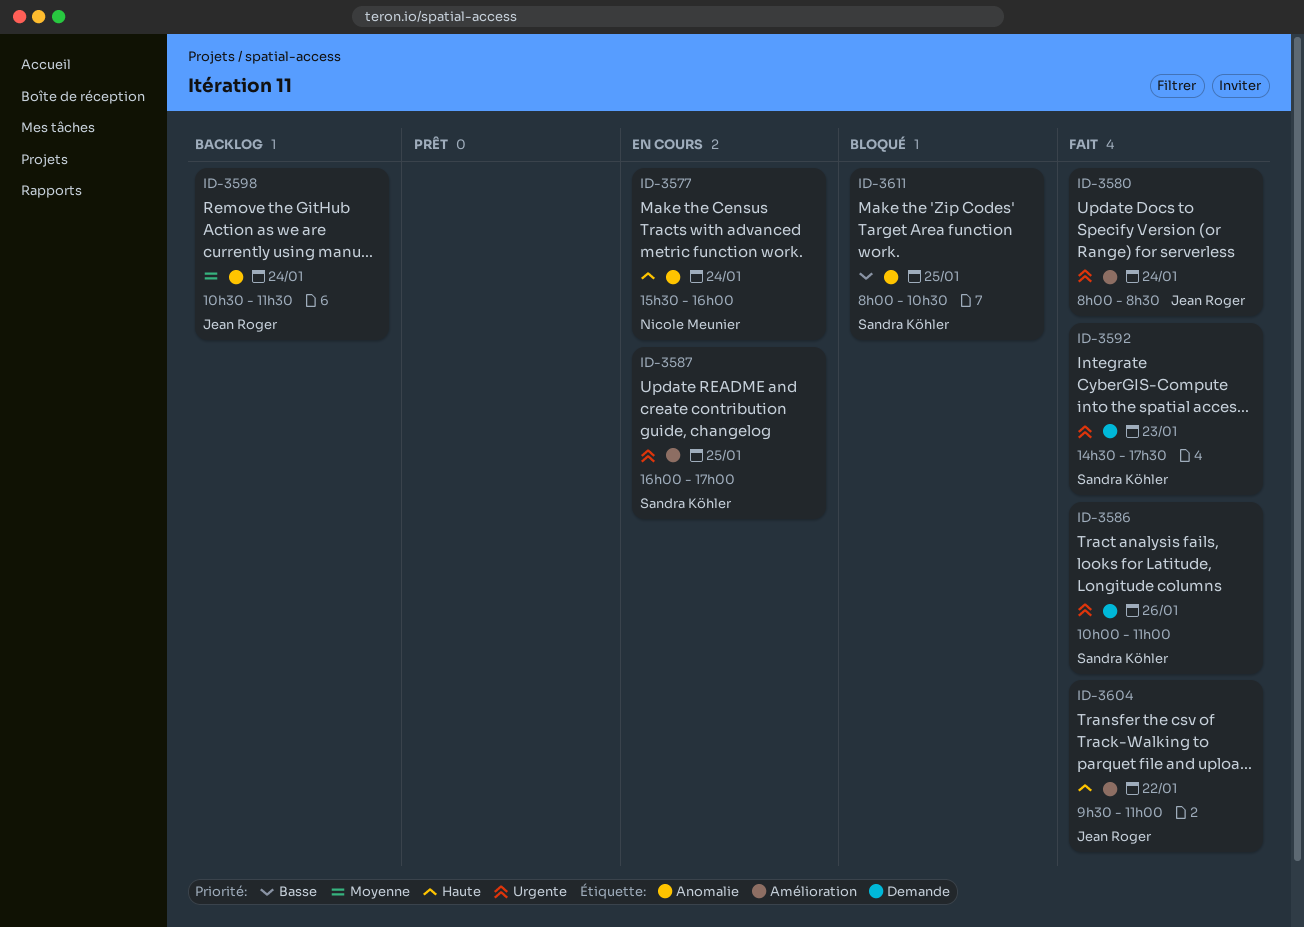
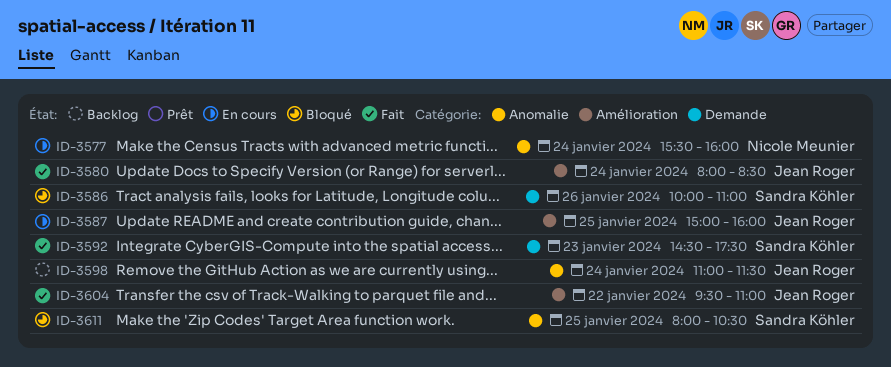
ID-3586, status: Fait -> Bloqué
ID-3587, owner: Sandra Köhler -> Jean Roger
ID-3587, begins: 16:00 -> 15:00
ID-3587, ends: 17:00 -> 16:00
ID-3598, begins: 10:30 -> 11:00

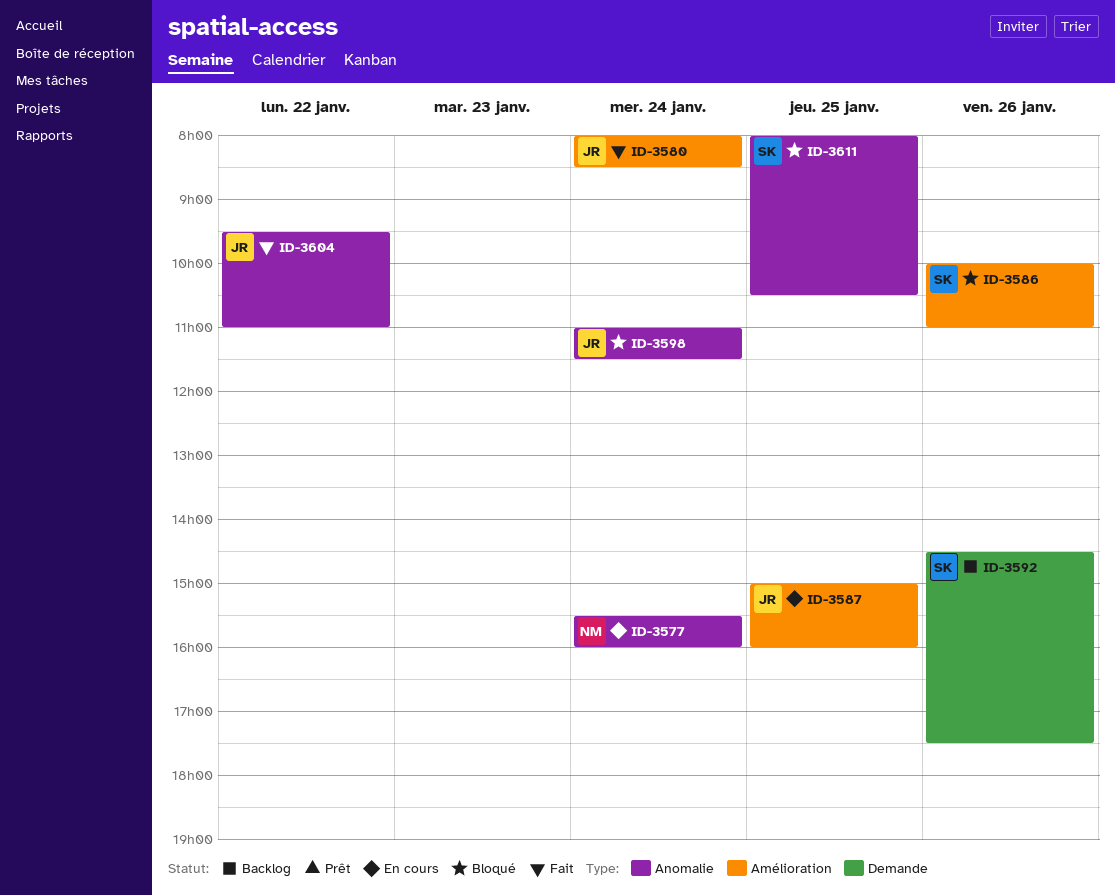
ID-3586, label: Demande -> Amélioration
ID-3592, status: Fait -> Backlog
ID-3592, day: Jan 23 -> Jan 26
ID-3598, status: Backlog -> Bloqué
ID-3604, label: Amélioration -> Anomalie

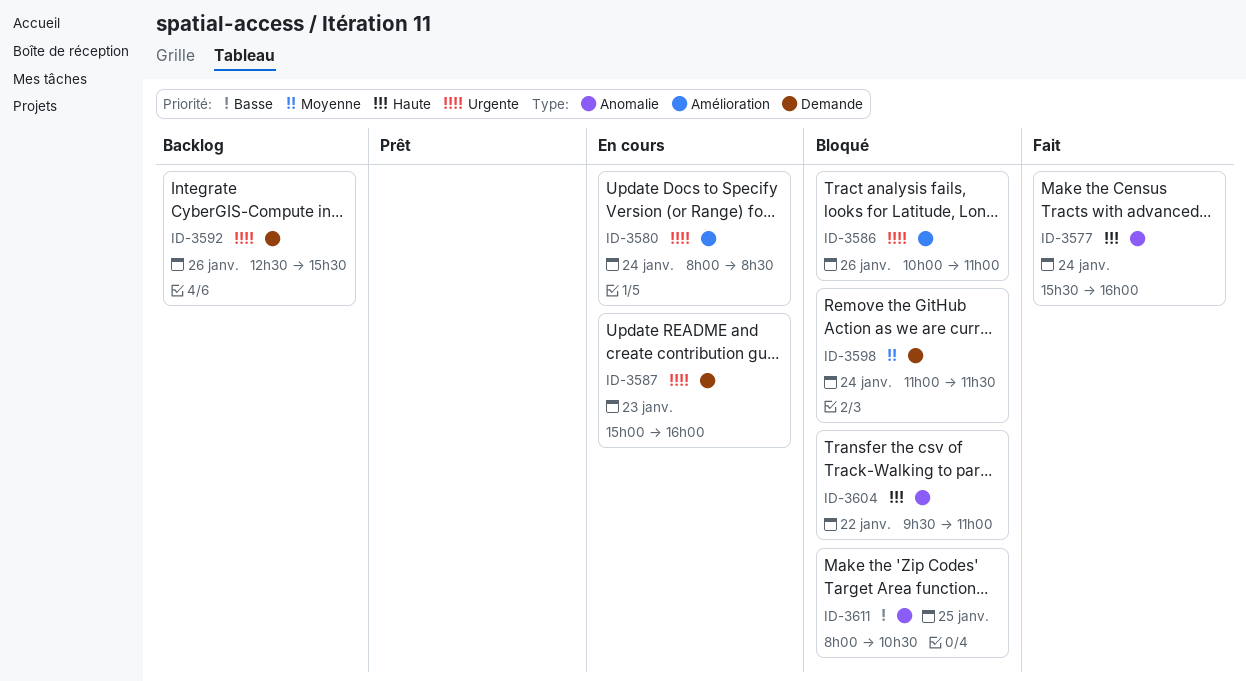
ID-3577, status: En cours -> Fait
ID-3580, status: Fait -> En cours
ID-3587, label: Amélioration -> Demande
ID-3587, day: Jan 25 -> Jan 23
ID-3592, begins: 14:30 -> 12:30
ID-3592, ends: 17:30 -> 15:30
ID-3598, label: Anomalie -> Demande
ID-3604, status: Fait -> Bloqué

